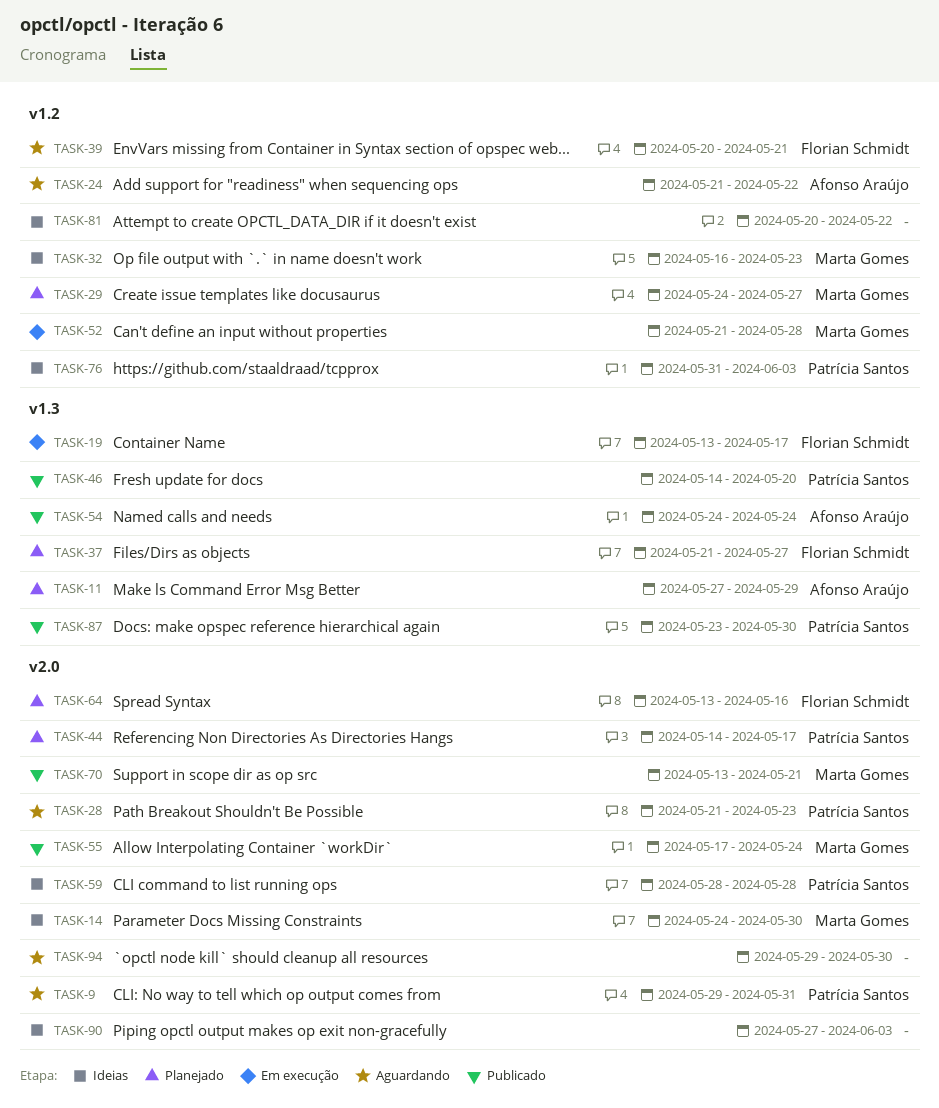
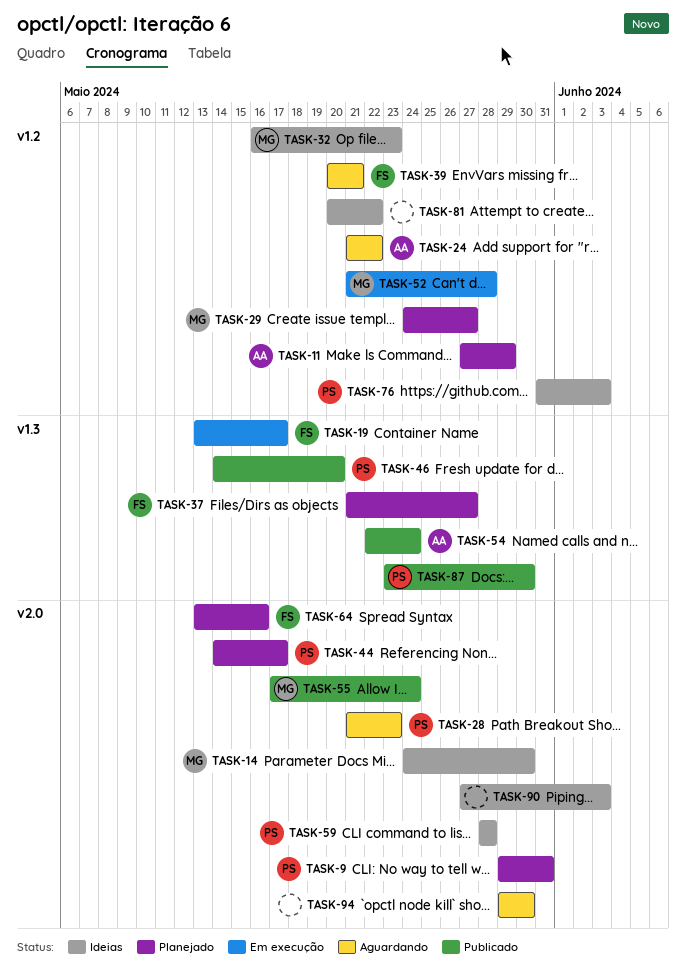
TASK-9, status: Aguardando -> Planejado
TASK-11, label: v1.3 -> v1.2
TASK-54, start: May 24 -> May 22
TASK-70: present -> none

